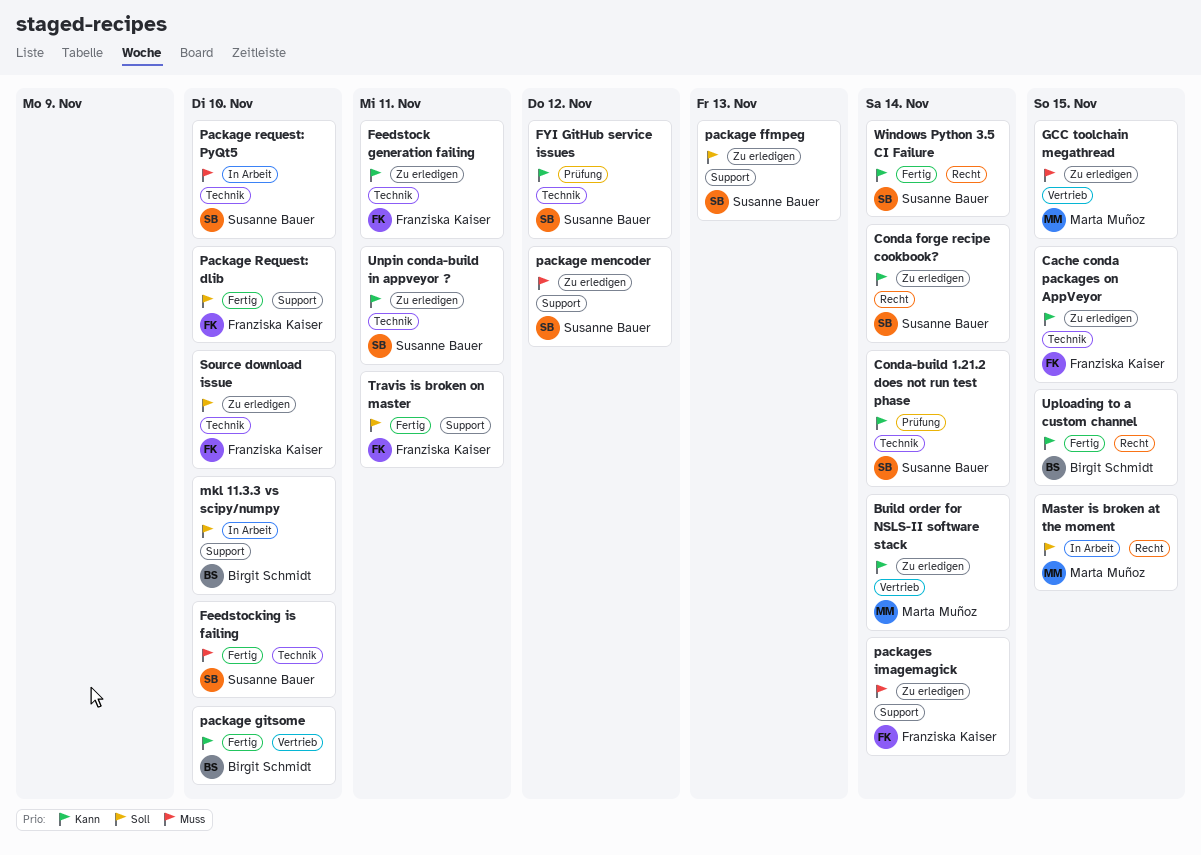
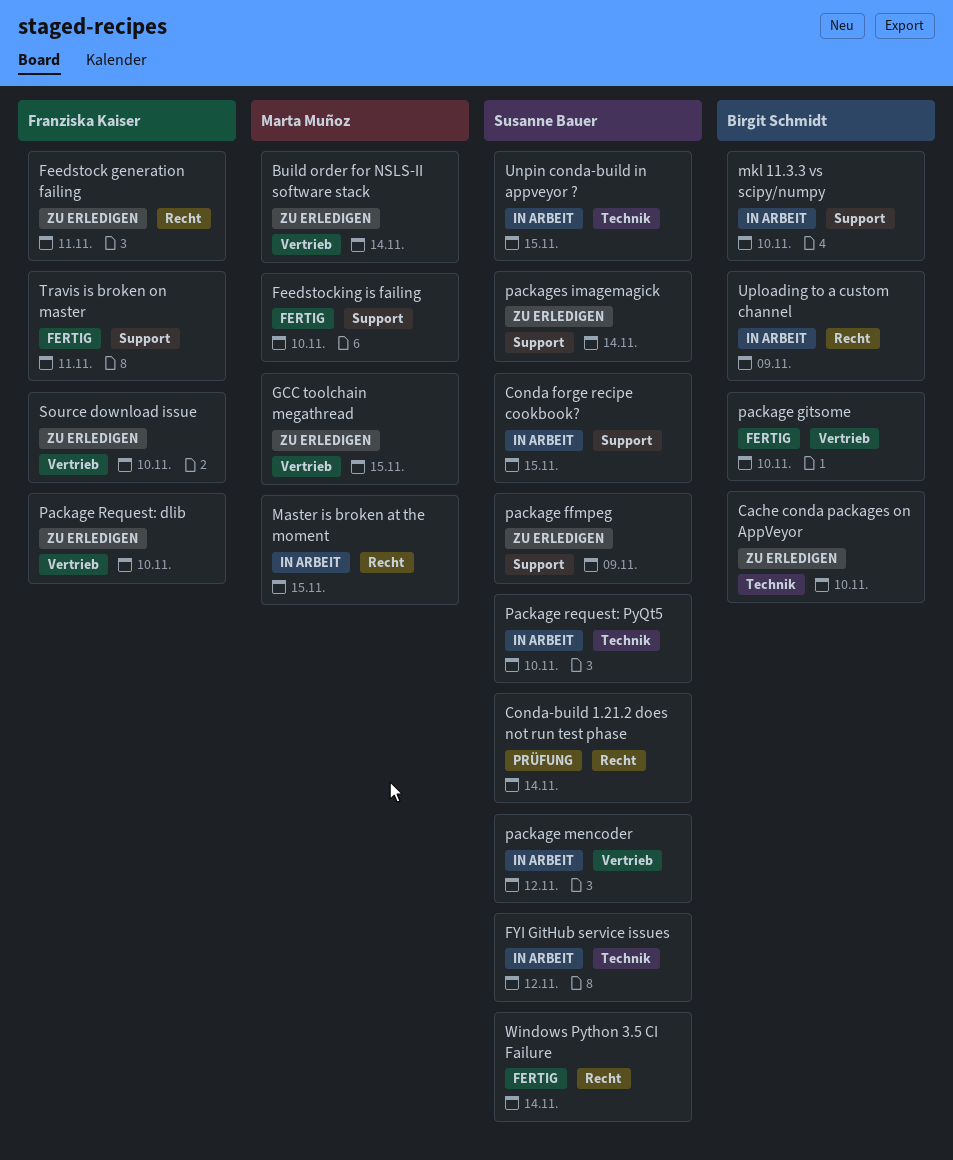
Cache conda packages on AppVeyor, owner: Franziska Kaiser -> Birgit Schmidt
Cache conda packages on AppVeyor, due: Nov 15 -> Nov 10
Conda forge recipe cookbook?, status: Zu erledigen -> In Arbeit
Conda forge recipe cookbook?, label: Recht -> Support
Conda forge recipe cookbook?, due: Nov 14 -> Nov 15
Conda-build 1.21.2 does not run test phase, label: Technik -> Recht
Feedstock generation failing, label: Technik -> Recht
Feedstocking is failing, owner: Susanne Bauer -> Marta Muñoz
Feedstocking is failing, label: Technik -> Support
FYI GitHub service issues, status: Prüfung -> In Arbeit
package ffmpeg, due: Nov 13 -> Nov 9
package mencoder, status: Zu erledigen -> In Arbeit
package mencoder, label: Support -> Vertrieb
Package Request: dlib, status: Fertig -> Zu erledigen
Package Request: dlib, label: Support -> Vertrieb
packages imagemagick, owner: Franziska Kaiser -> Susanne Bauer
Source download issue, label: Technik -> Vertrieb
Unpin conda-build in appveyor ?, status: Zu erledigen -> In Arbeit
Unpin conda-build in appveyor ?, due: Nov 11 -> Nov 15
Uploading to a custom channel, status: Fertig -> In Arbeit
Uploading to a custom channel, due: Nov 15 -> Nov 9

